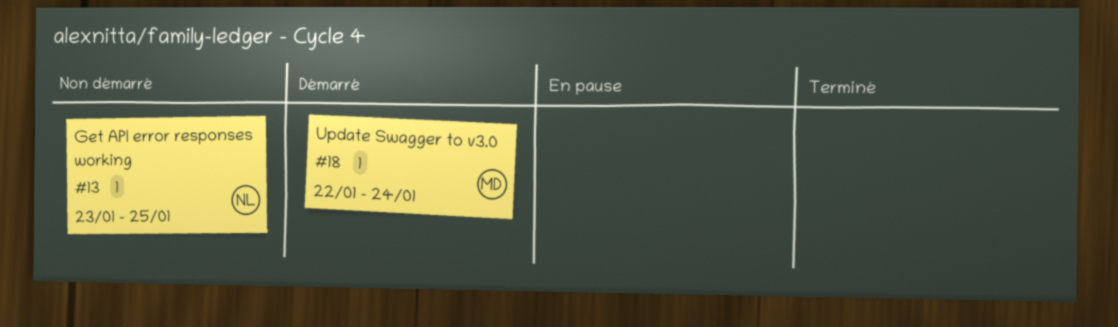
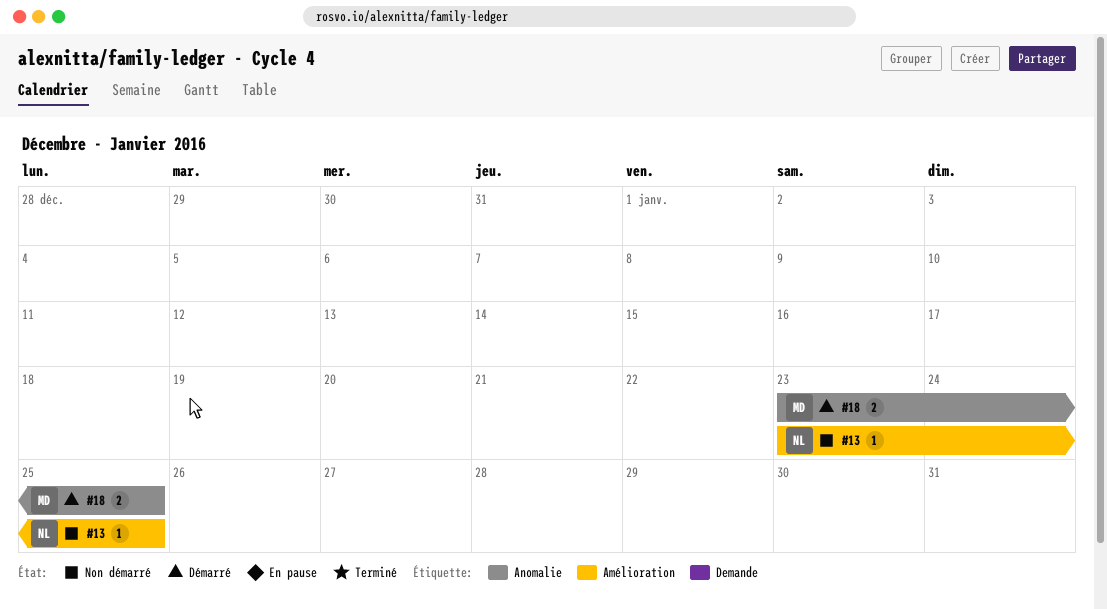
#18, estimate: 1 -> 2
#18, start: Jan 22 -> Jan 23
#18, due: Jan 24 -> Jan 25

